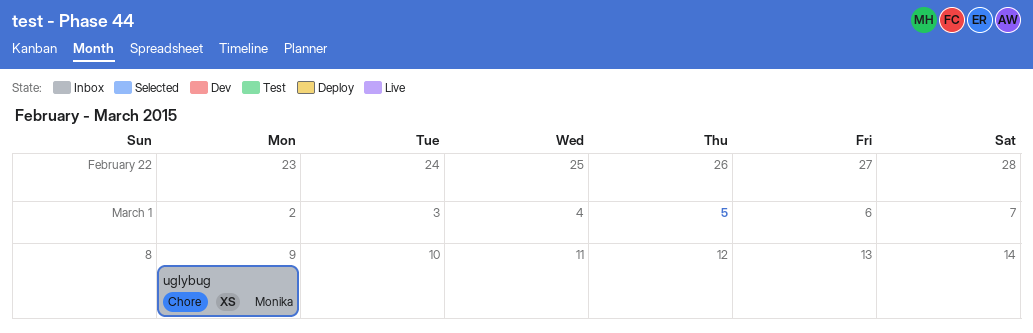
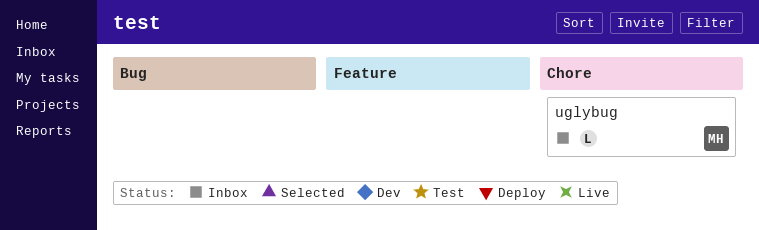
uglybug, estimate: XS -> L

